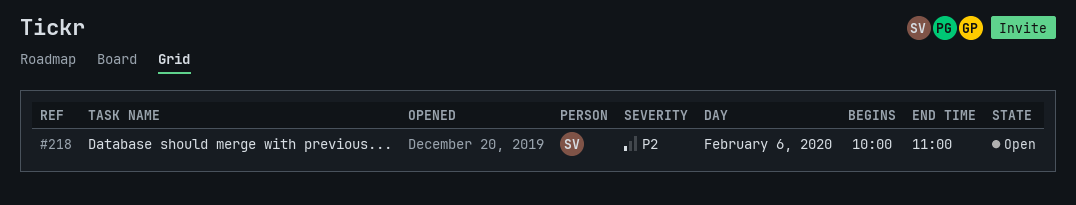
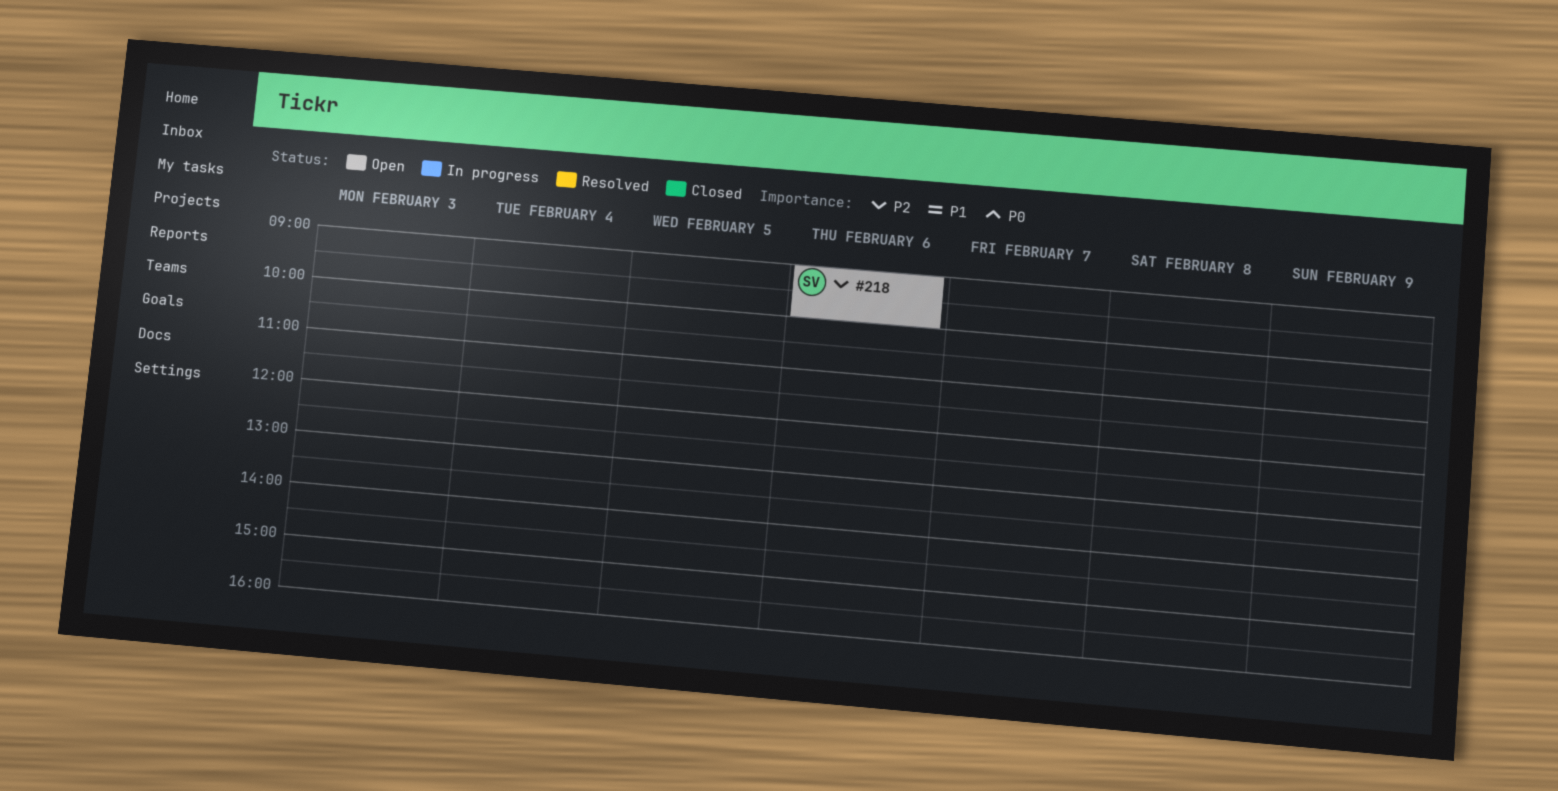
#218, begins: 10:00 -> 09:00
#218, ends: 11:00 -> 10:00

